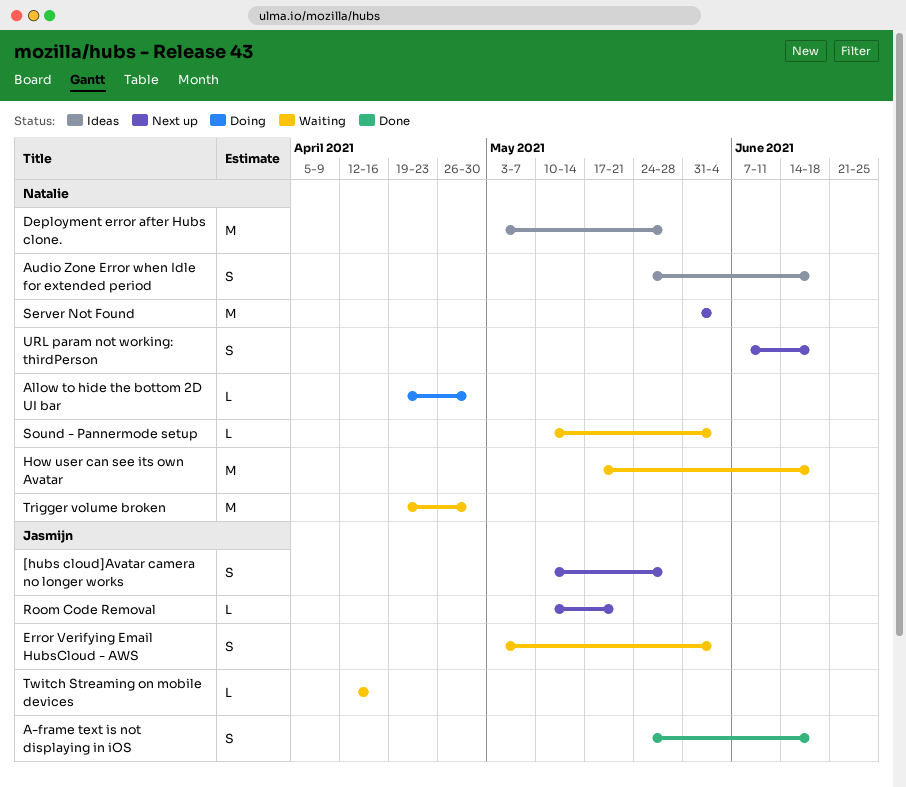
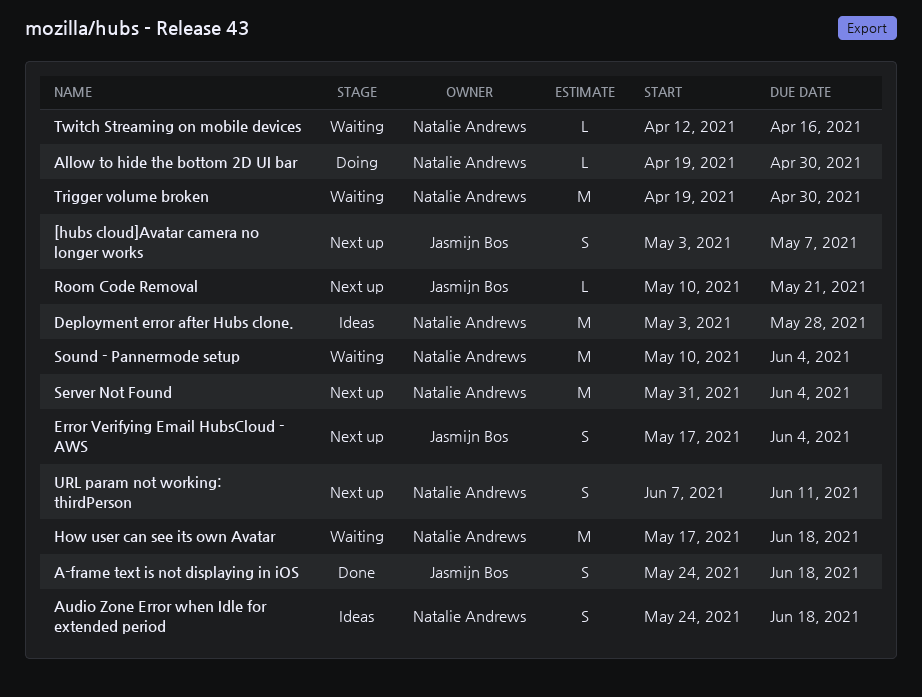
[hubs cloud]Avatar camera no longer works, start: May 10 -> May 3
[hubs cloud]Avatar camera no longer works, due: May 28 -> May 7
Error Verifying Email HubsCloud - AWS, status: Waiting -> Next up
Error Verifying Email HubsCloud - AWS, start: May 3 -> May 17
Sound - Pannermode setup, estimate: L -> M
Twitch Streaming on mobile devices, owner: Jasmijn Bos -> Natalie Andrews
URL param not working: thirdPerson, due: Jun 18 -> Jun 11

